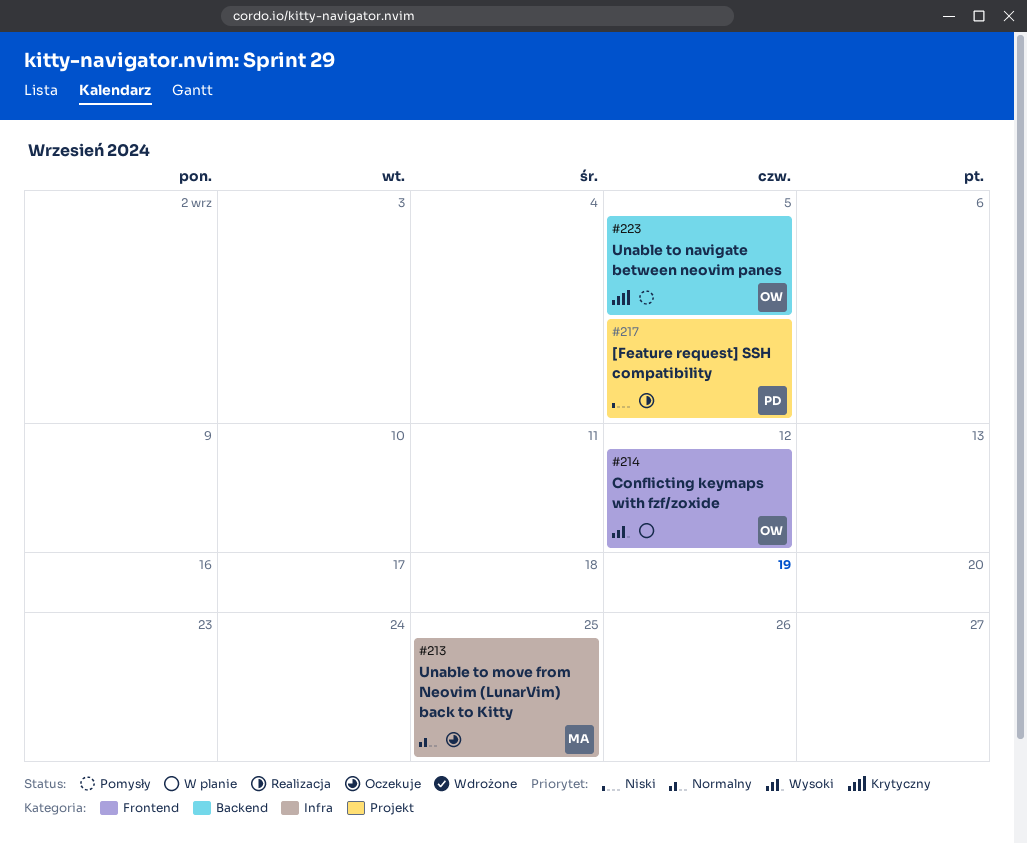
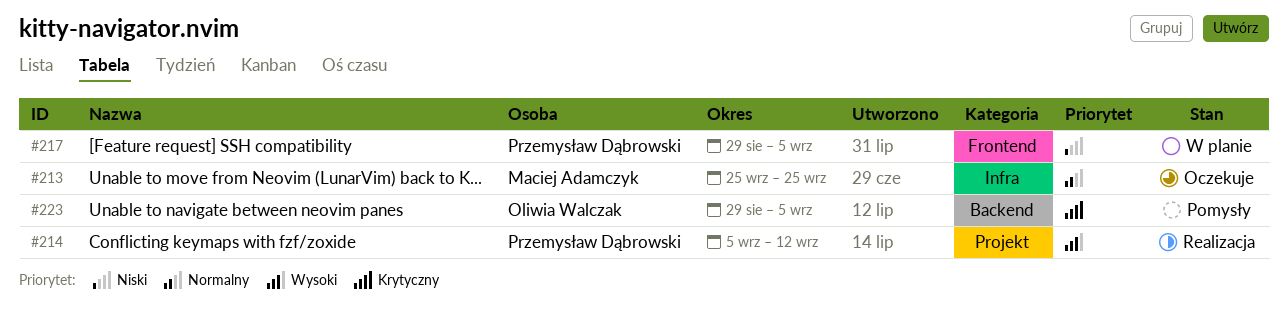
#214, status: W planie -> Realizacja
#214, owner: Oliwia Walczak -> Przemysław Dąbrowski
#214, label: Frontend -> Projekt
#217, status: Realizacja -> W planie
#217, label: Projekt -> Frontend

